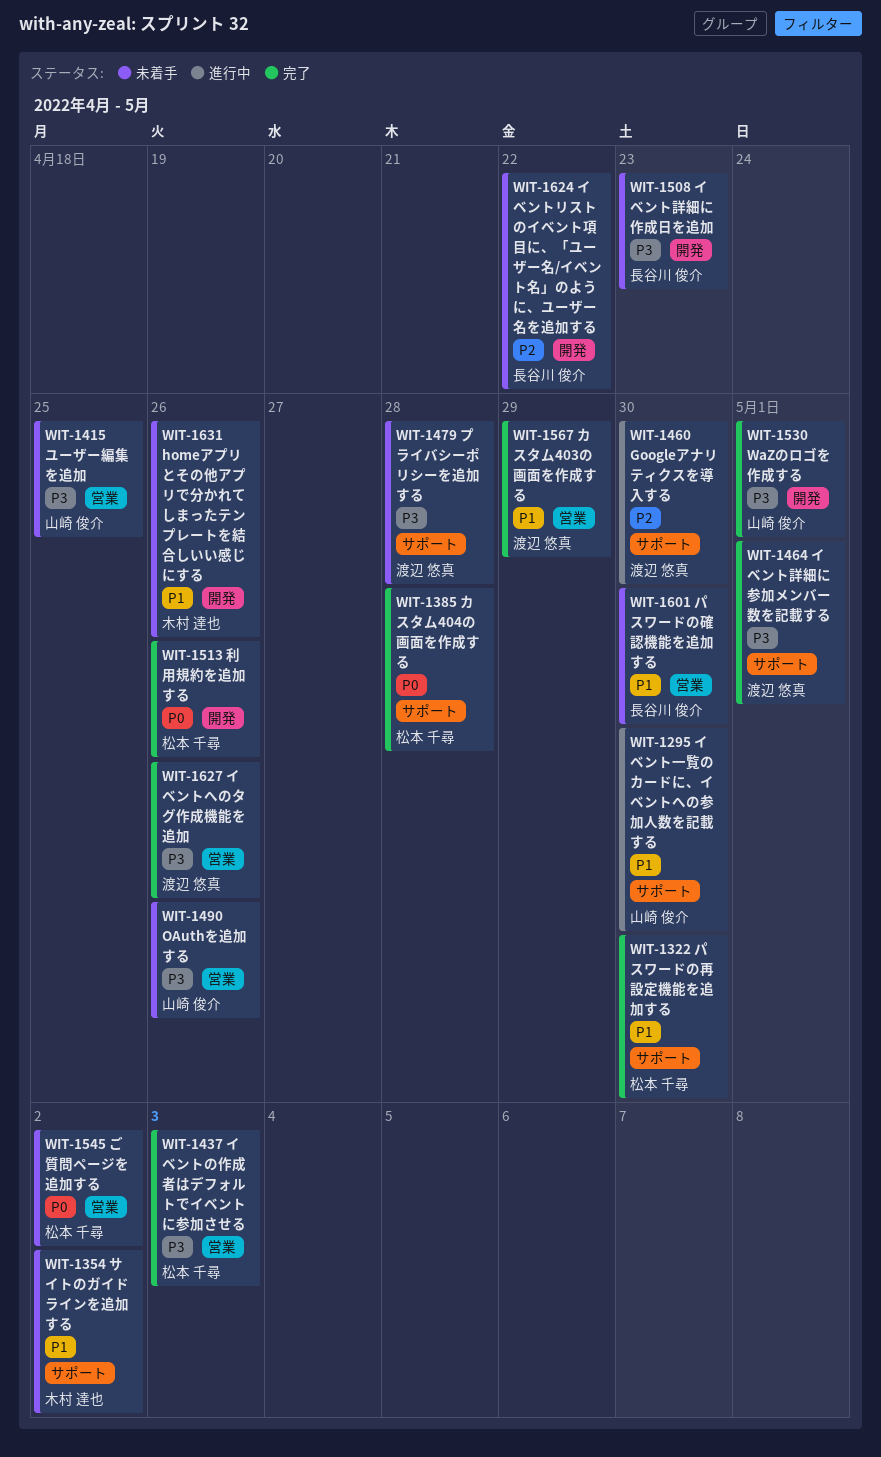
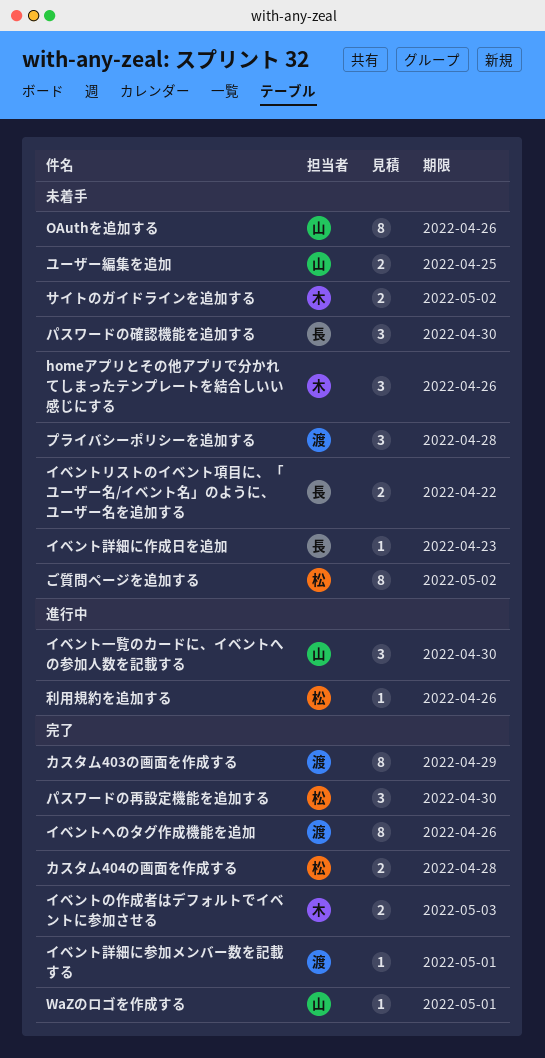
Googleアナリティクスを導入する: present -> none
イベントの作成者はデフォルトでイベントに参加させる, owner: 松本 千尋 -> 木村 達也
利用規約を追加する, status: 完了 -> 進行中

